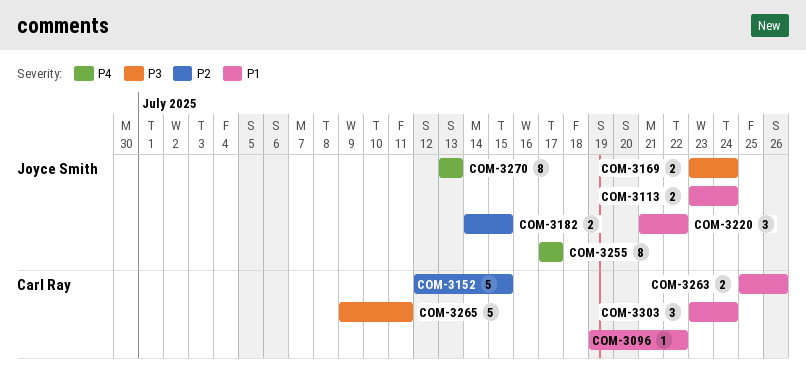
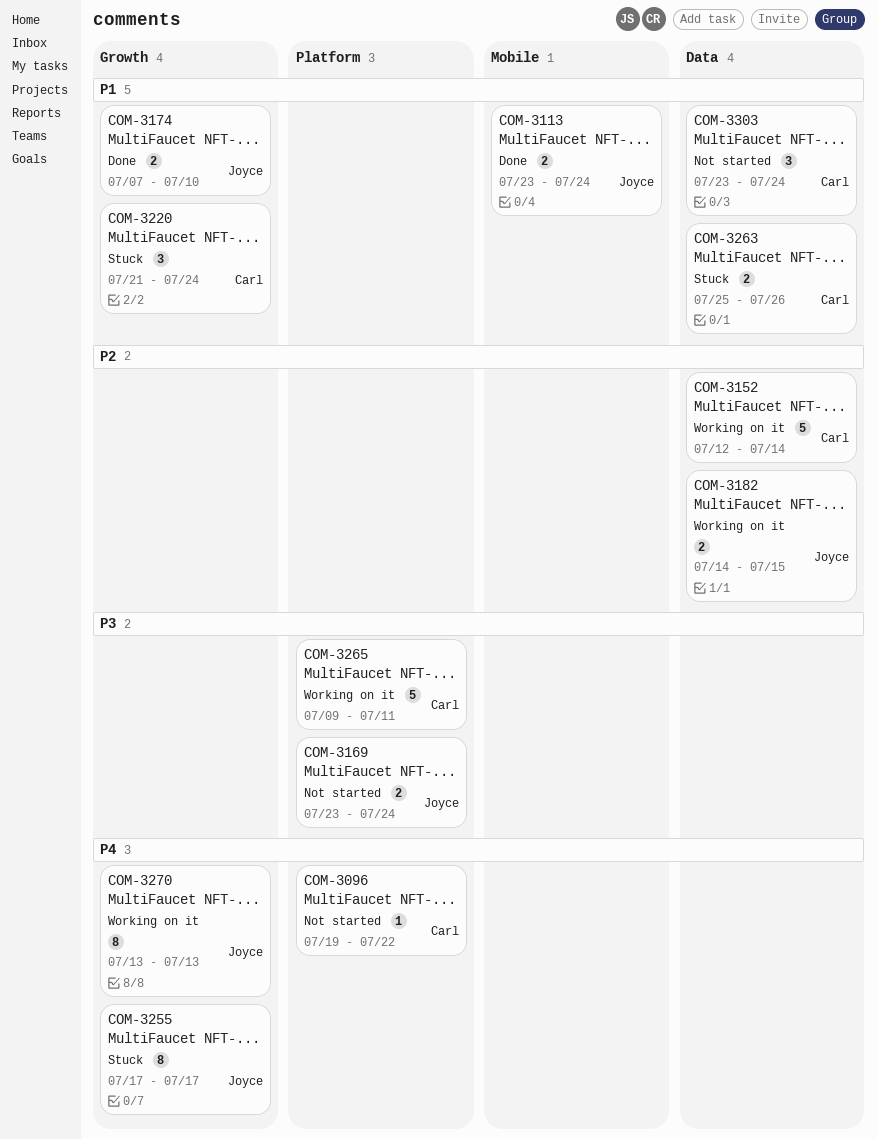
COM-3096, priority: P1 -> P4
COM-3152, due: Jul 15 -> Jul 14
COM-3174: none -> present
COM-3220, owner: Joyce Smith -> Carl Ray
COM-3220, due: Jul 22 -> Jul 24

